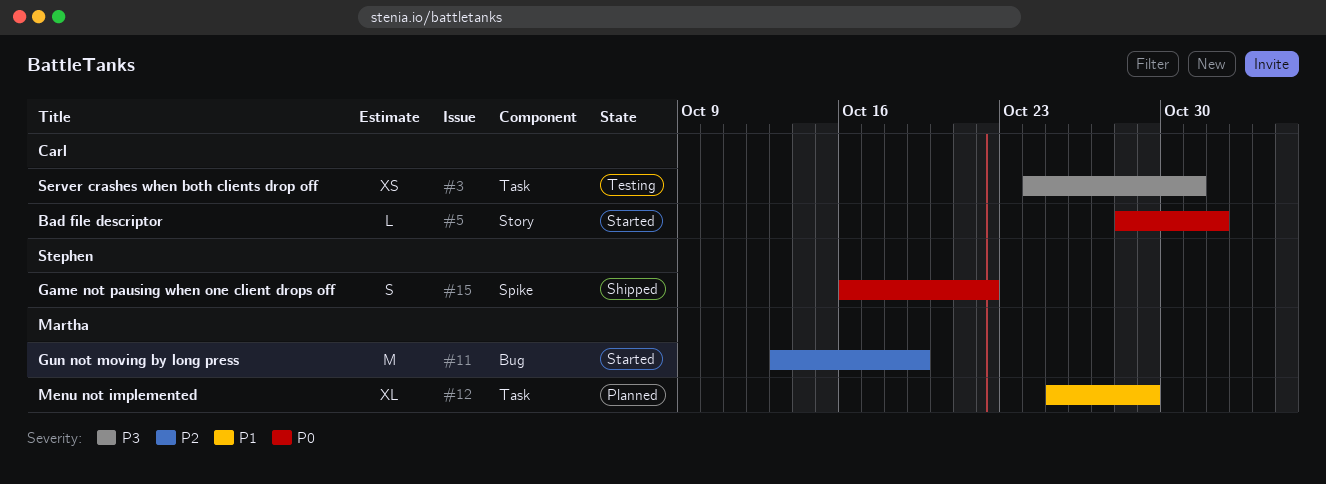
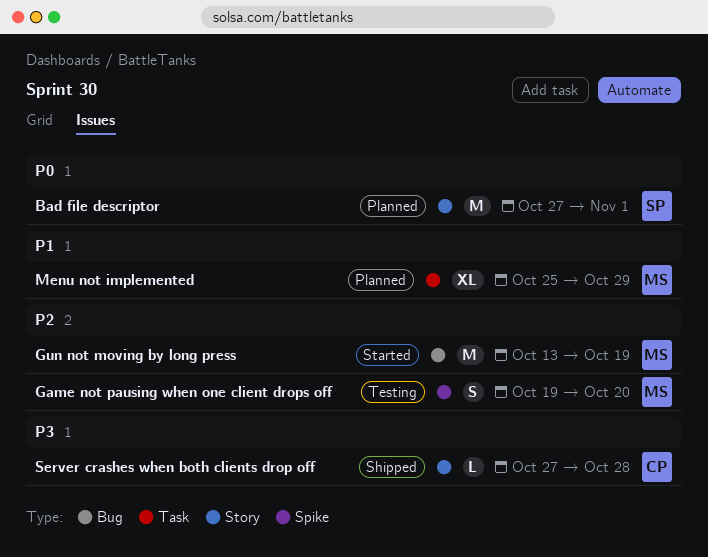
Bad file descriptor, status: Started -> Planned
Bad file descriptor, owner: Carl -> Stephen
Bad file descriptor, estimate: L -> M
Bad file descriptor, start: Oct 28 -> Oct 27
Game not pausing when one client drops off, status: Shipped -> Testing
Game not pausing when one client drops off, owner: Stephen -> Martha
Game not pausing when one client drops off, priority: P0 -> P2
Game not pausing when one client drops off, start: Oct 16 -> Oct 19
Game not pausing when one client drops off, due: Oct 22 -> Oct 20
Server crashes when both clients drop off, status: Testing -> Shipped
Server crashes when both clients drop off, label: Task -> Story
Server crashes when both clients drop off, estimate: XS -> L
Server crashes when both clients drop off, start: Oct 24 -> Oct 27
Server crashes when both clients drop off, due: Oct 31 -> Oct 28

